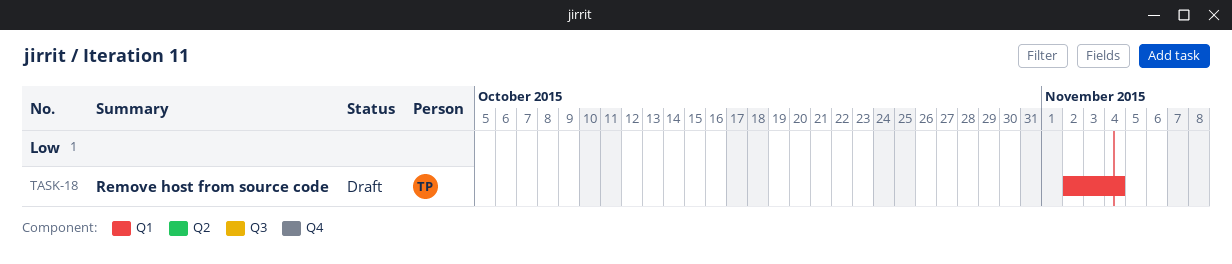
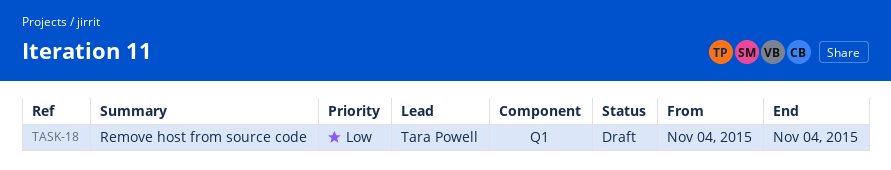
TASK-18, start: Nov 2 -> Nov 4

